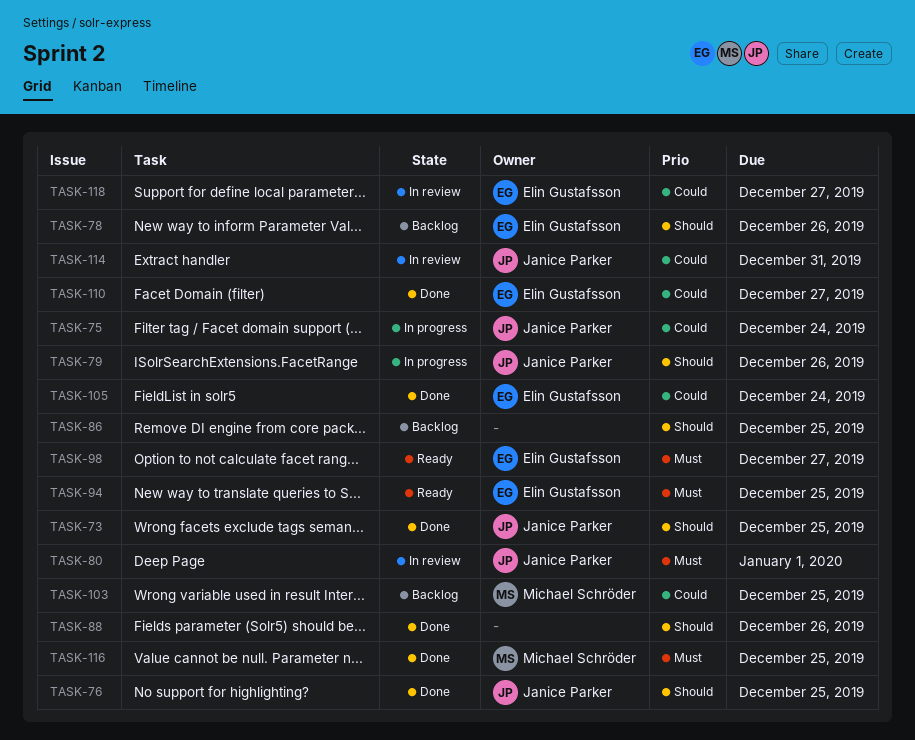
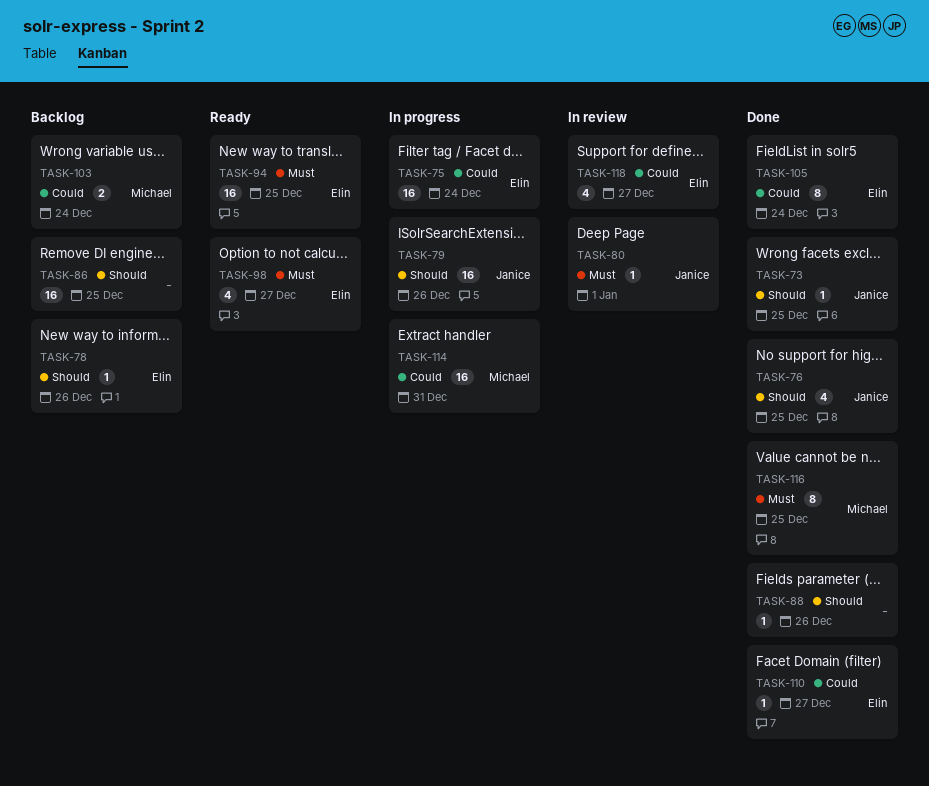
TASK-75, owner: Janice Parker -> Elin Gustafsson
TASK-103, due: Dec 25 -> Dec 24
TASK-114, status: In review -> In progress
TASK-114, owner: Janice Parker -> Michael Schröder

